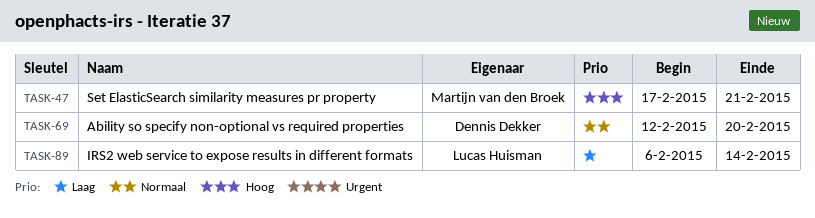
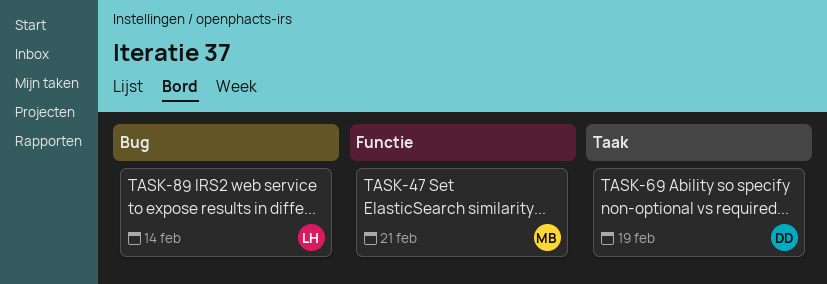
TASK-69, due: Feb 20 -> Feb 19

